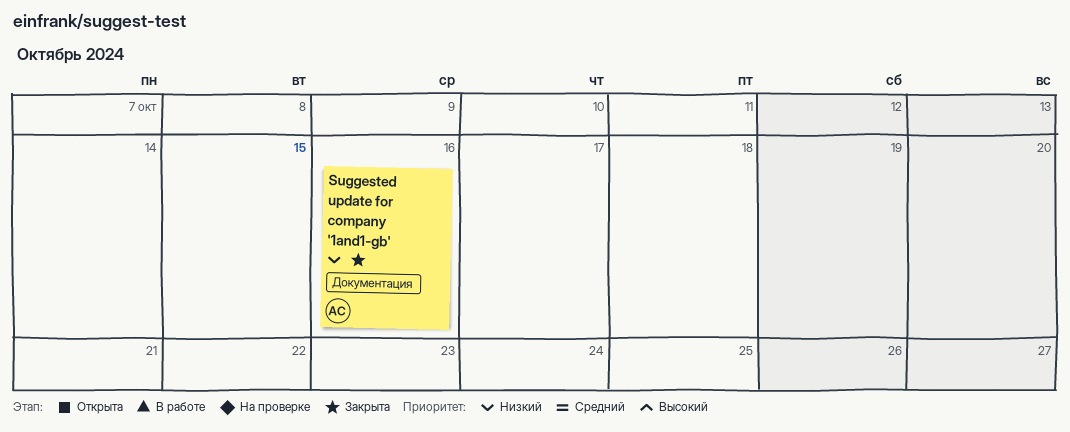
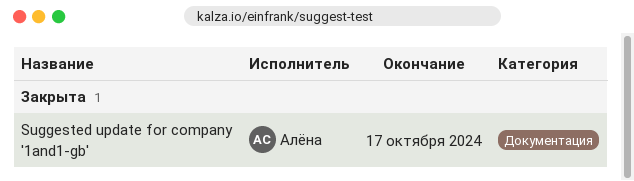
Suggested update for company '1and1-gb', due: Oct 16 -> Oct 17

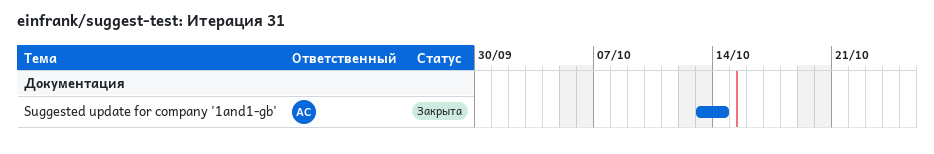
Suggested update for company '1and1-gb', due: Oct 17 -> Oct 14

